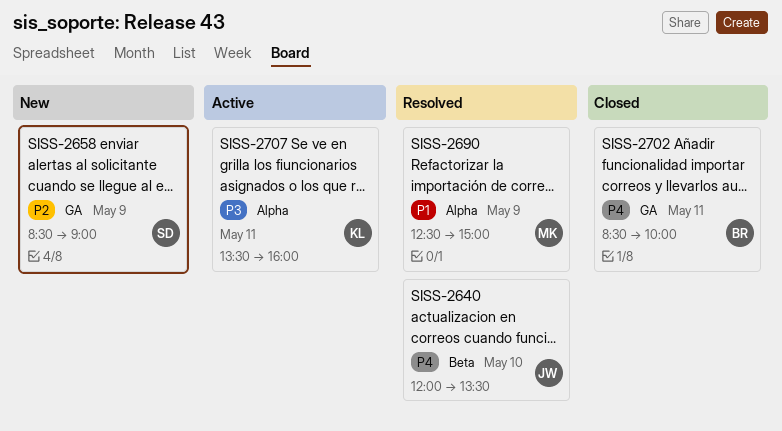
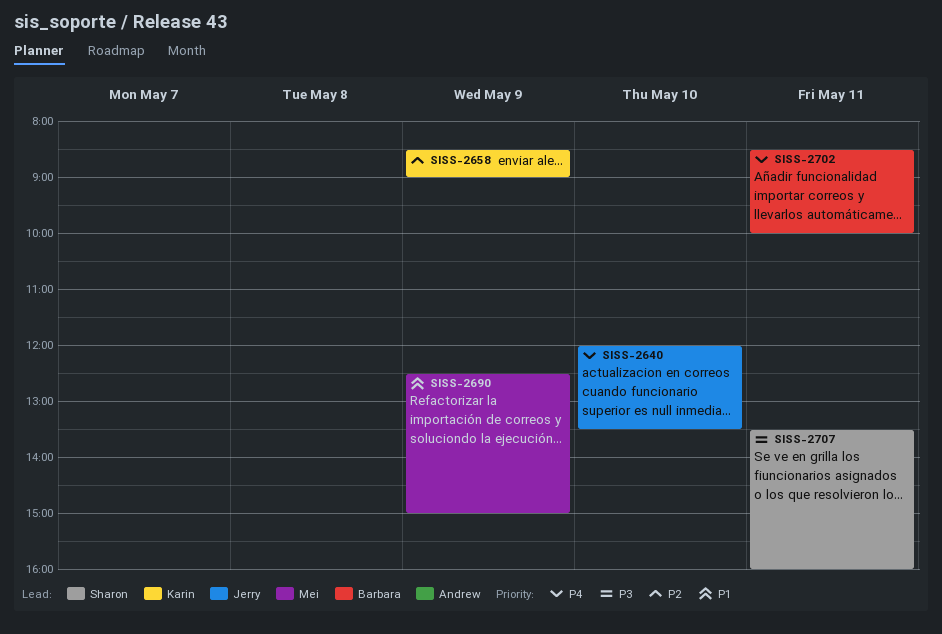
SISS-2658, owner: Sharon -> Karin
SISS-2707, owner: Karin -> Sharon

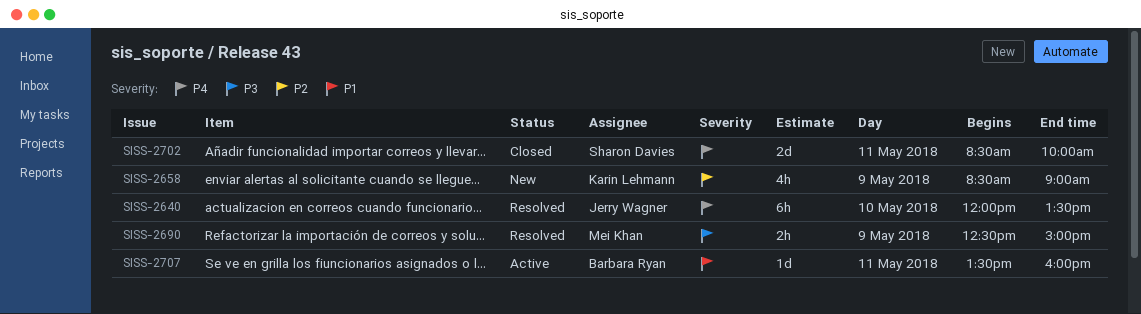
SISS-2690, priority: P1 -> P3
SISS-2702, owner: Barbara Ryan -> Sharon Davies
SISS-2707, owner: Sharon Davies -> Barbara Ryan
SISS-2707, priority: P3 -> P1

